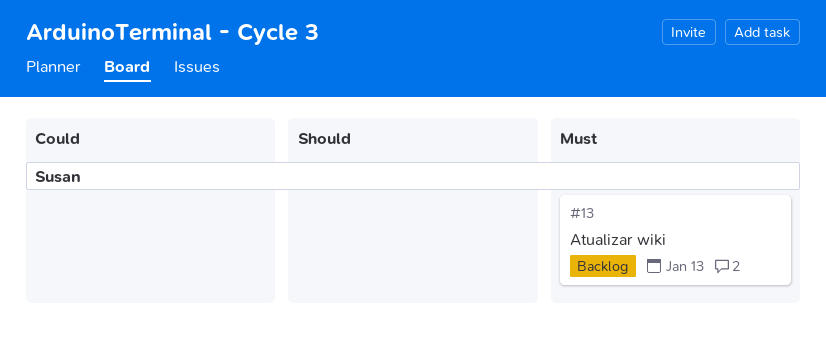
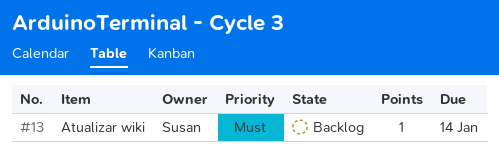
#13, due: Jan 13 -> Jan 14

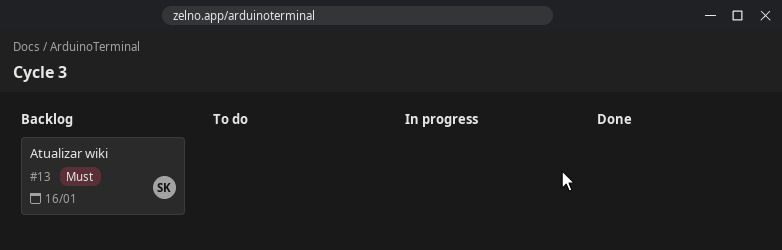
#13, due: Jan 14 -> Jan 16

